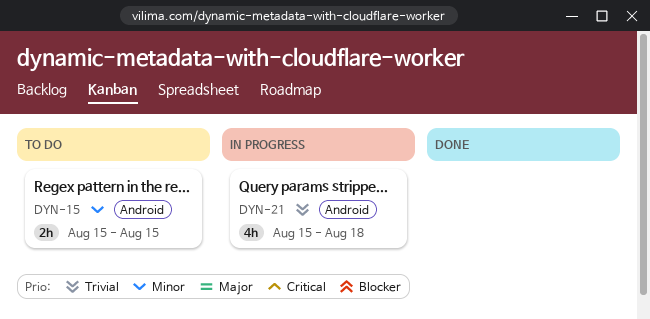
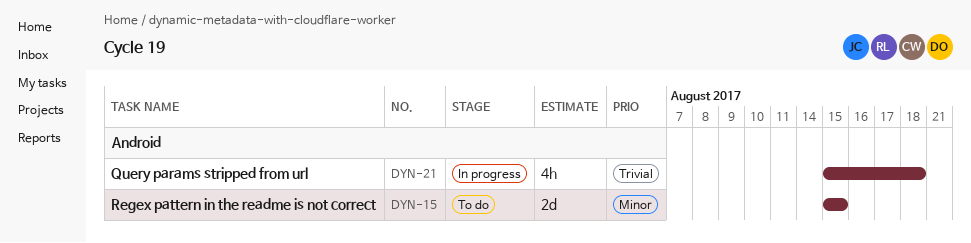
DYN-15, estimate: 2h -> 2d

